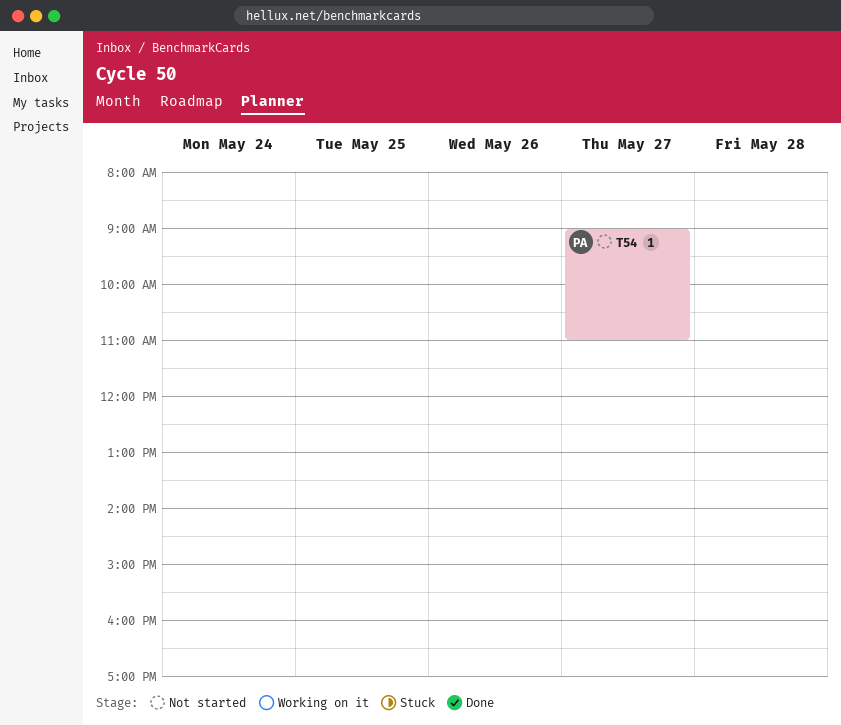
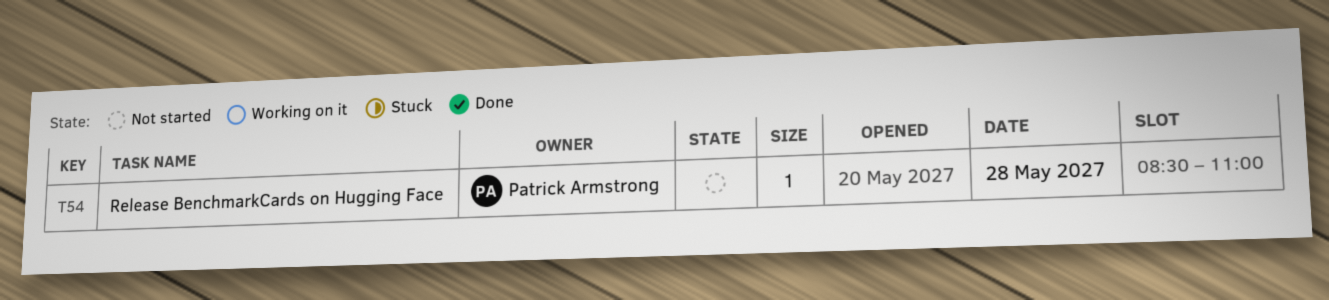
T54, day: May 27 -> May 28
T54, begins: 09:00 -> 08:30

